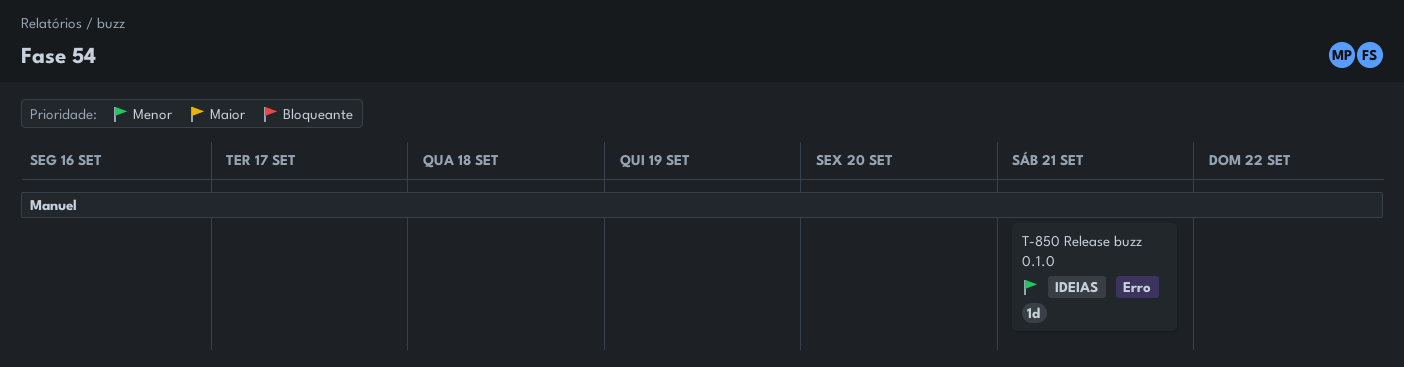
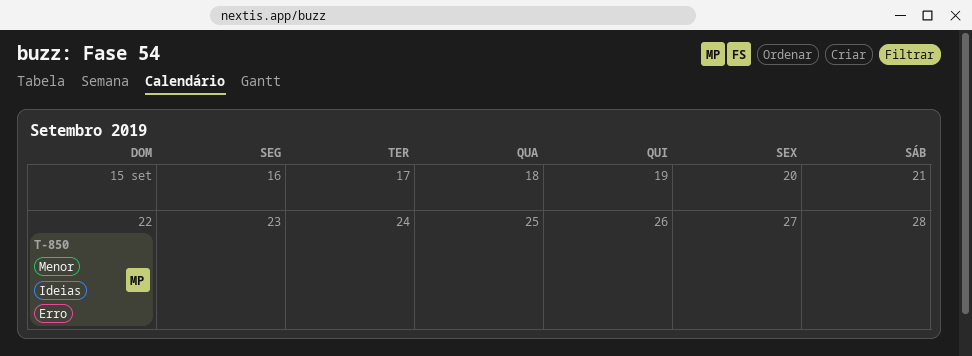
T-850, due: Sep 21 -> Sep 22

